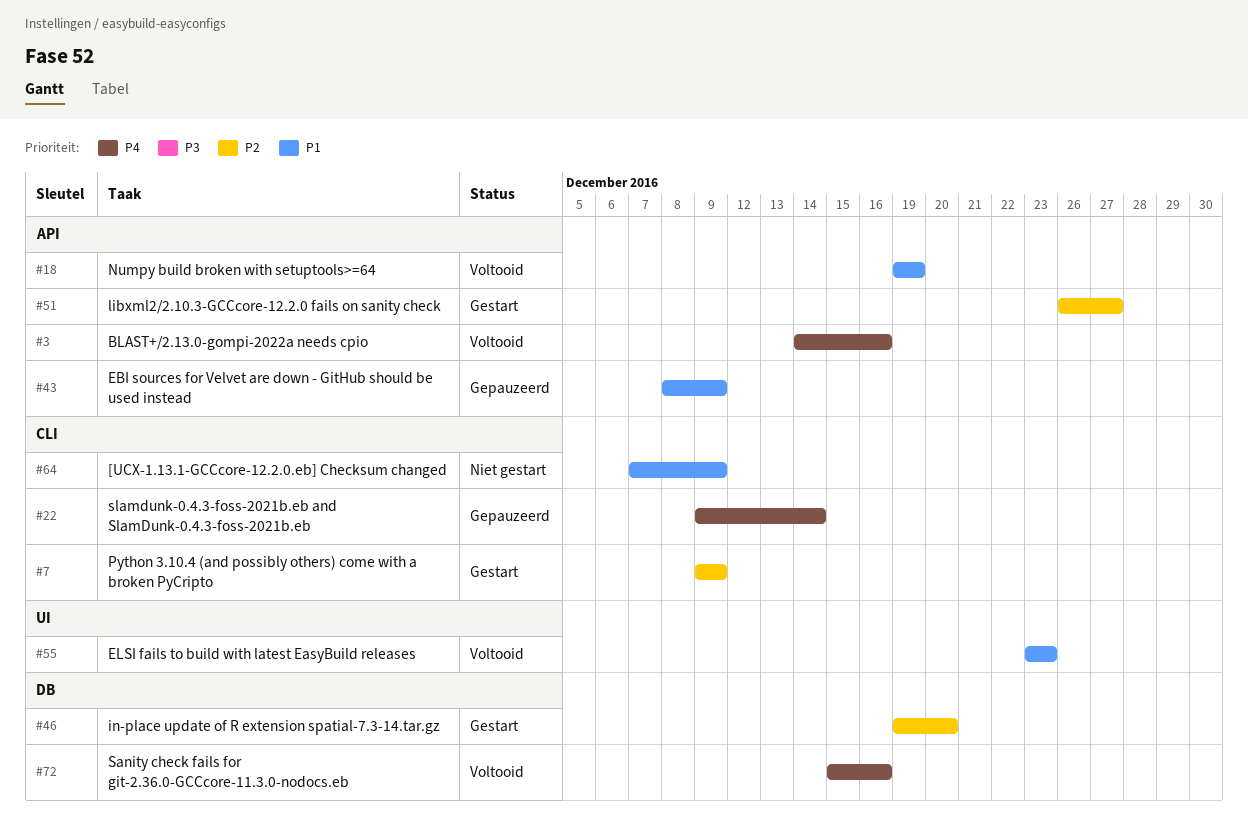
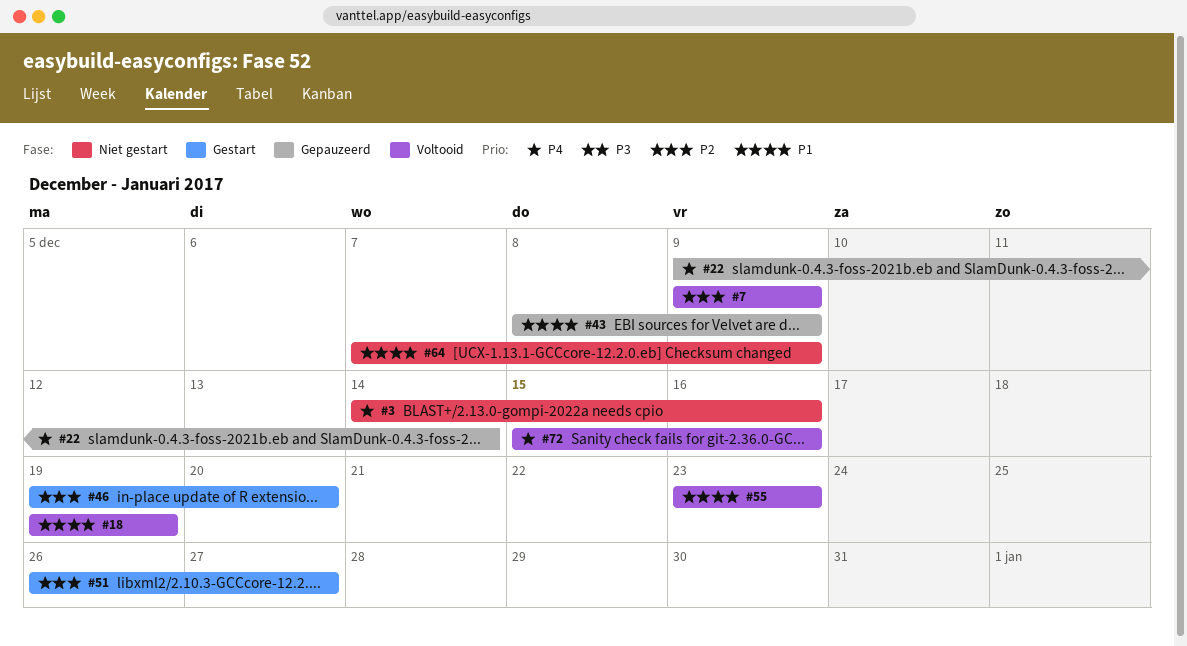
#3, status: Voltooid -> Niet gestart
#7, status: Gestart -> Voltooid

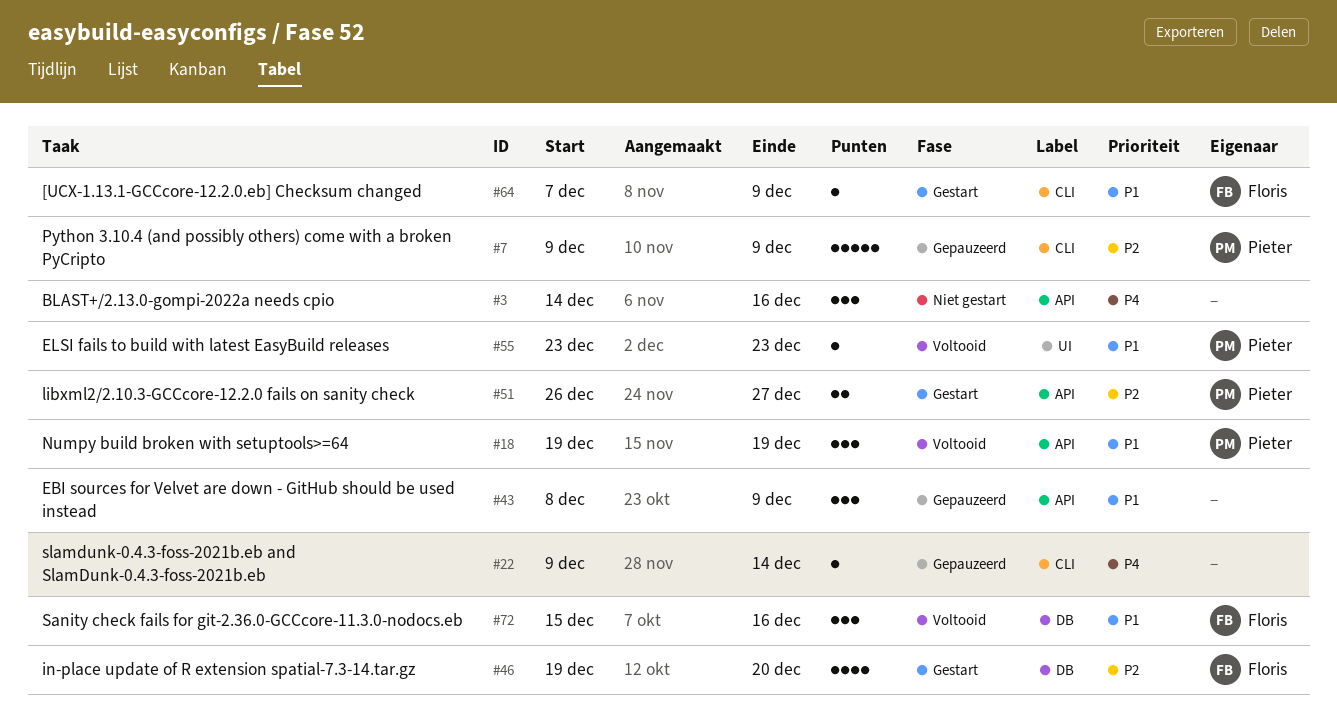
#7, status: Voltooid -> Gepauzeerd
#64, status: Niet gestart -> Gestart
#72, priority: P4 -> P1

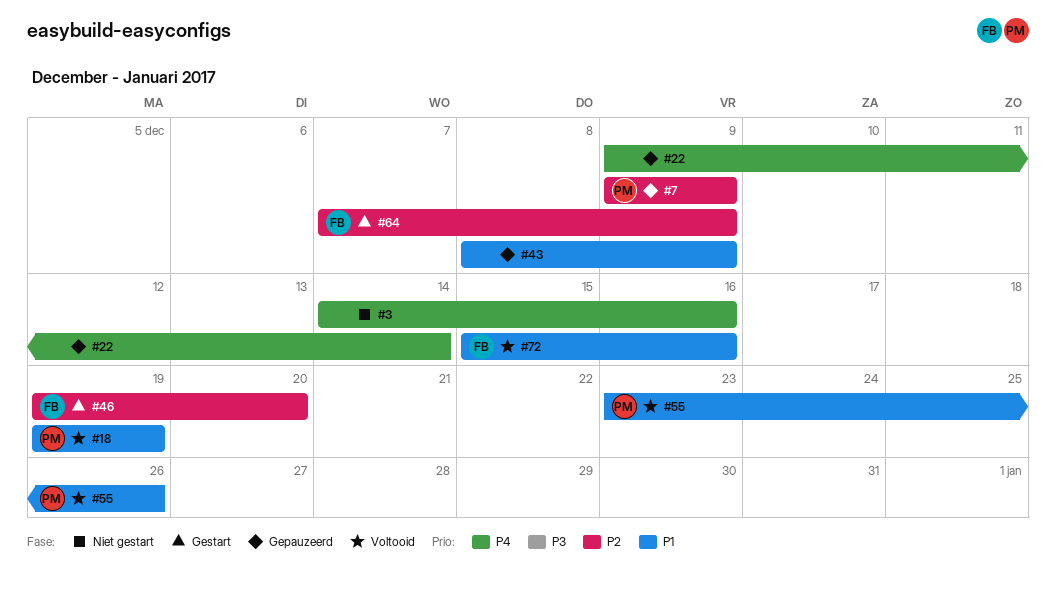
#51: present -> none
#55, due: Dec 23 -> Dec 26
#64, priority: P1 -> P2

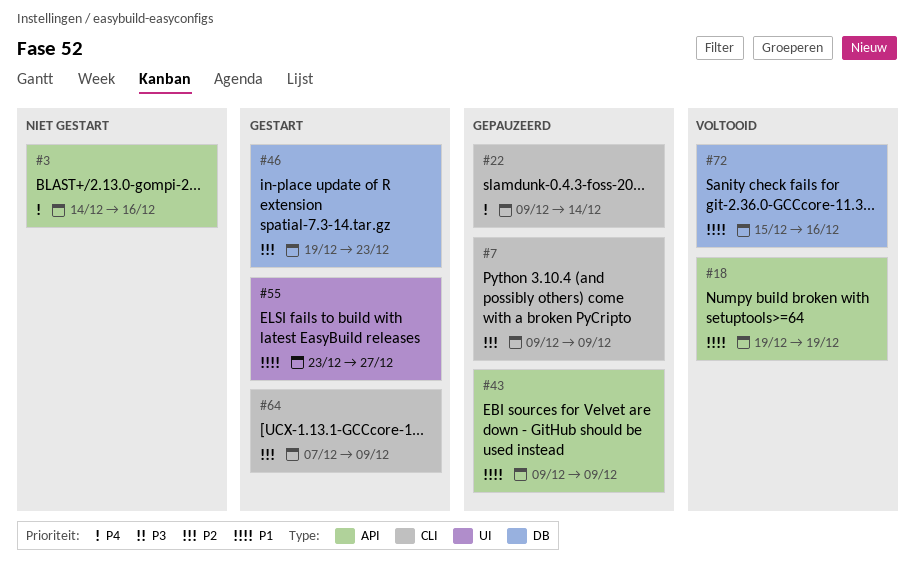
#43, start: Dec 8 -> Dec 9
#46, due: Dec 20 -> Dec 23
#55, status: Voltooid -> Gestart
#55, due: Dec 26 -> Dec 27

